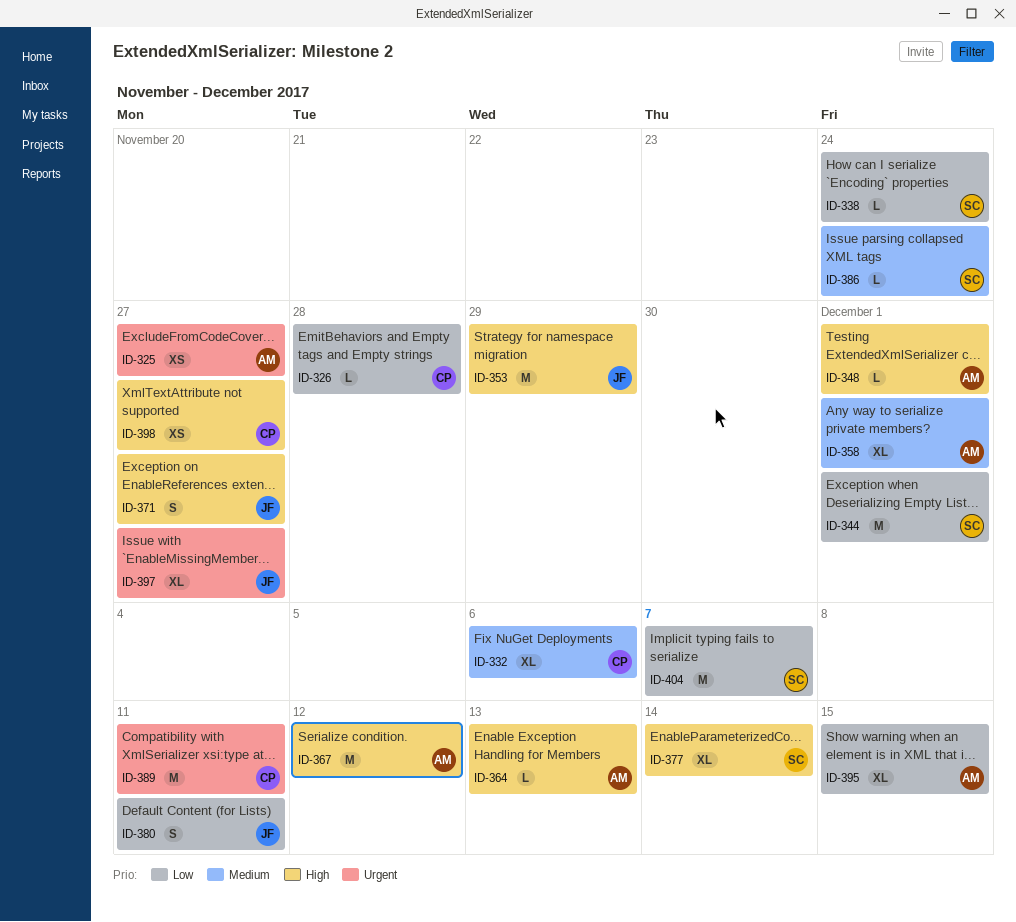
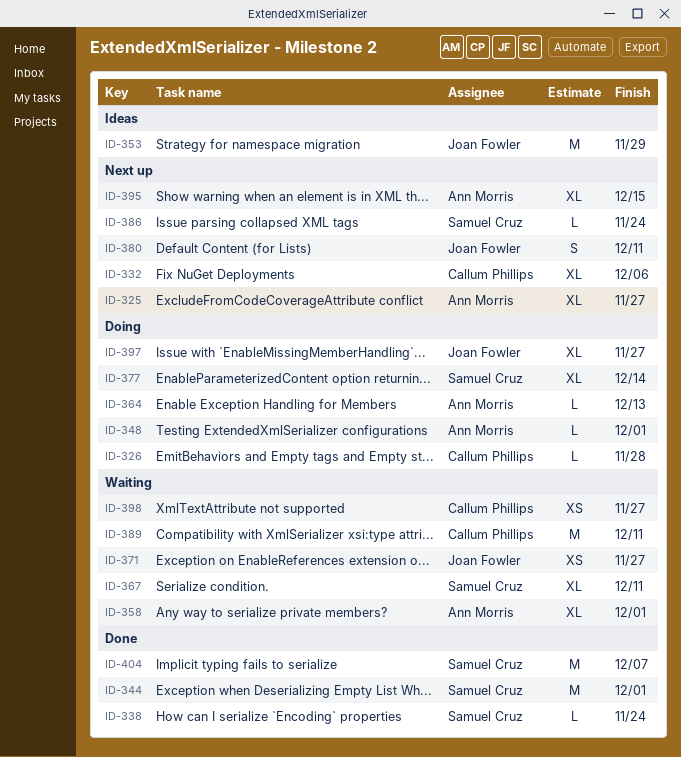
ID-325, estimate: XS -> XL
ID-367, owner: Ann Morris -> Samuel Cruz
ID-367, estimate: M -> XL
ID-367, due: Dec 12 -> Dec 11
ID-371, estimate: S -> XS

